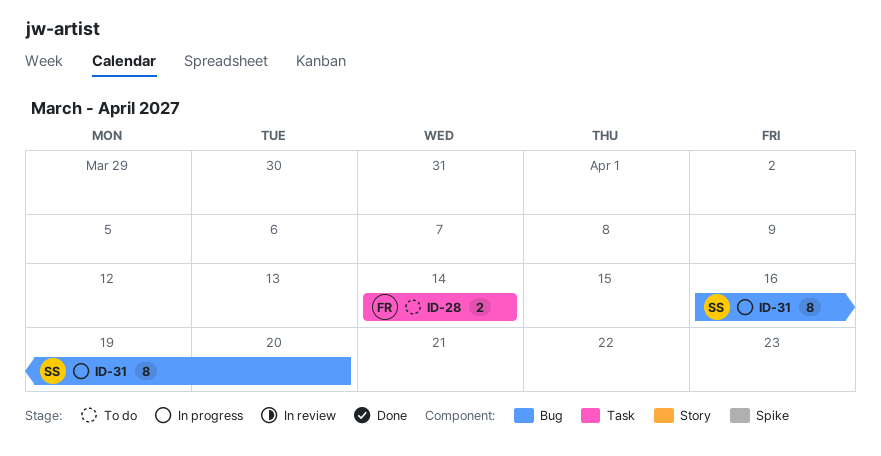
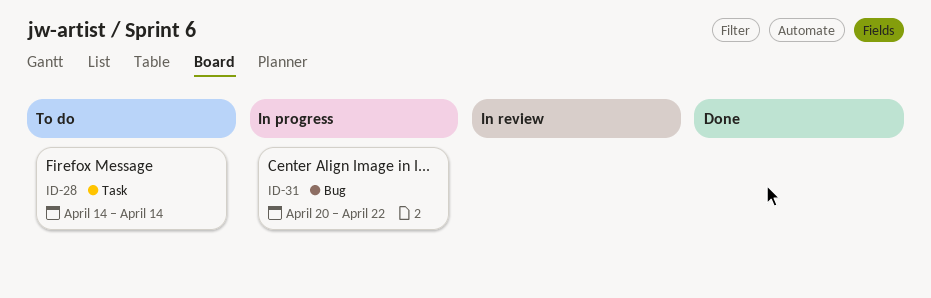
ID-31, start: Apr 16 -> Apr 20
ID-31, due: Apr 20 -> Apr 22

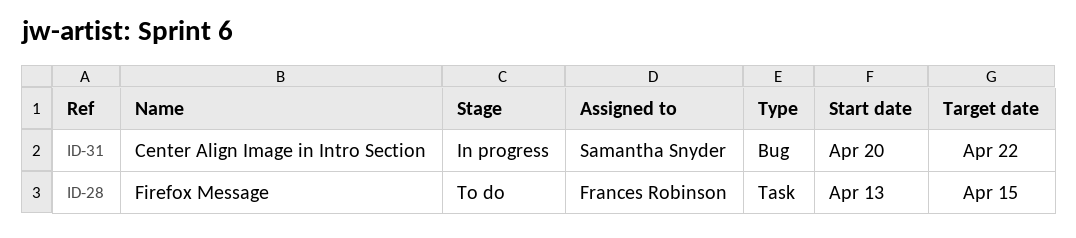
ID-28, start: Apr 14 -> Apr 13
ID-28, due: Apr 14 -> Apr 15

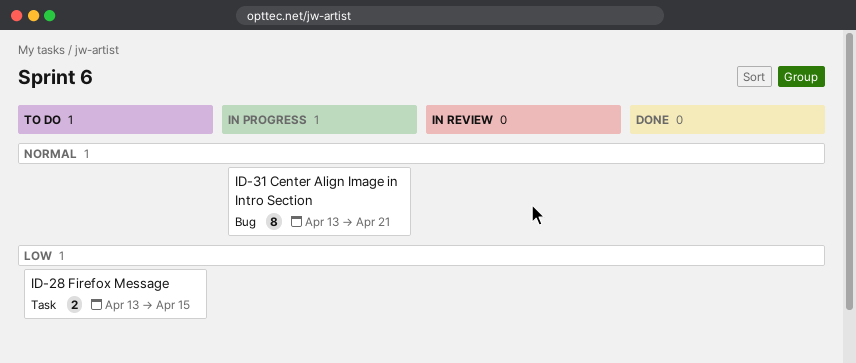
ID-31, start: Apr 20 -> Apr 13
ID-31, due: Apr 22 -> Apr 21

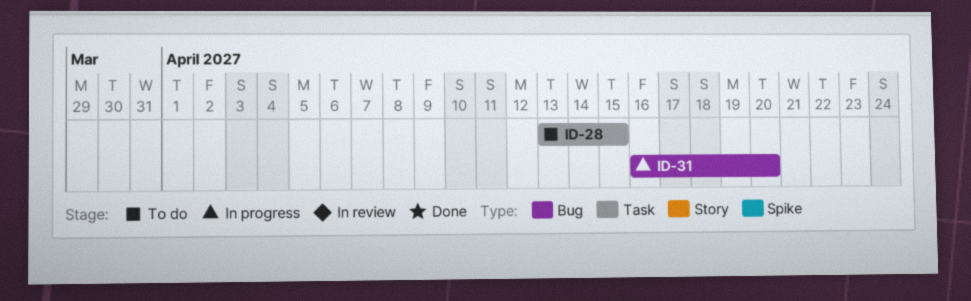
ID-31, start: Apr 13 -> Apr 16
ID-31, due: Apr 21 -> Apr 20

